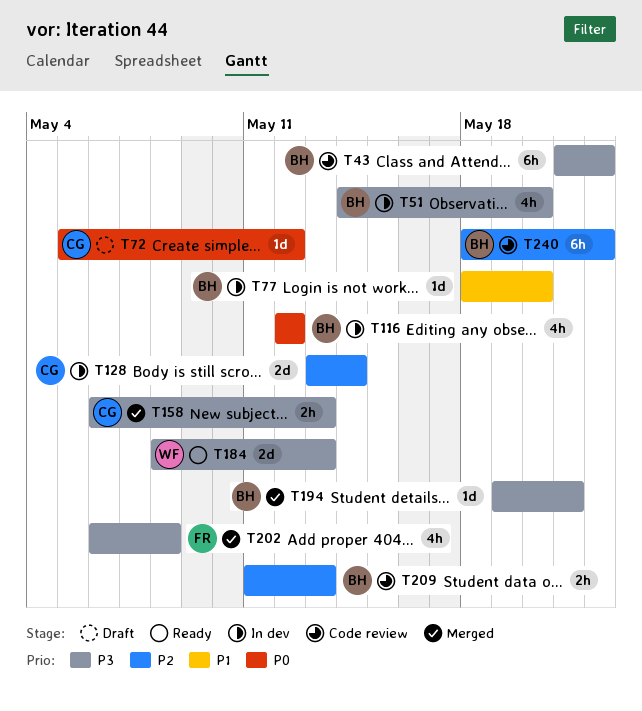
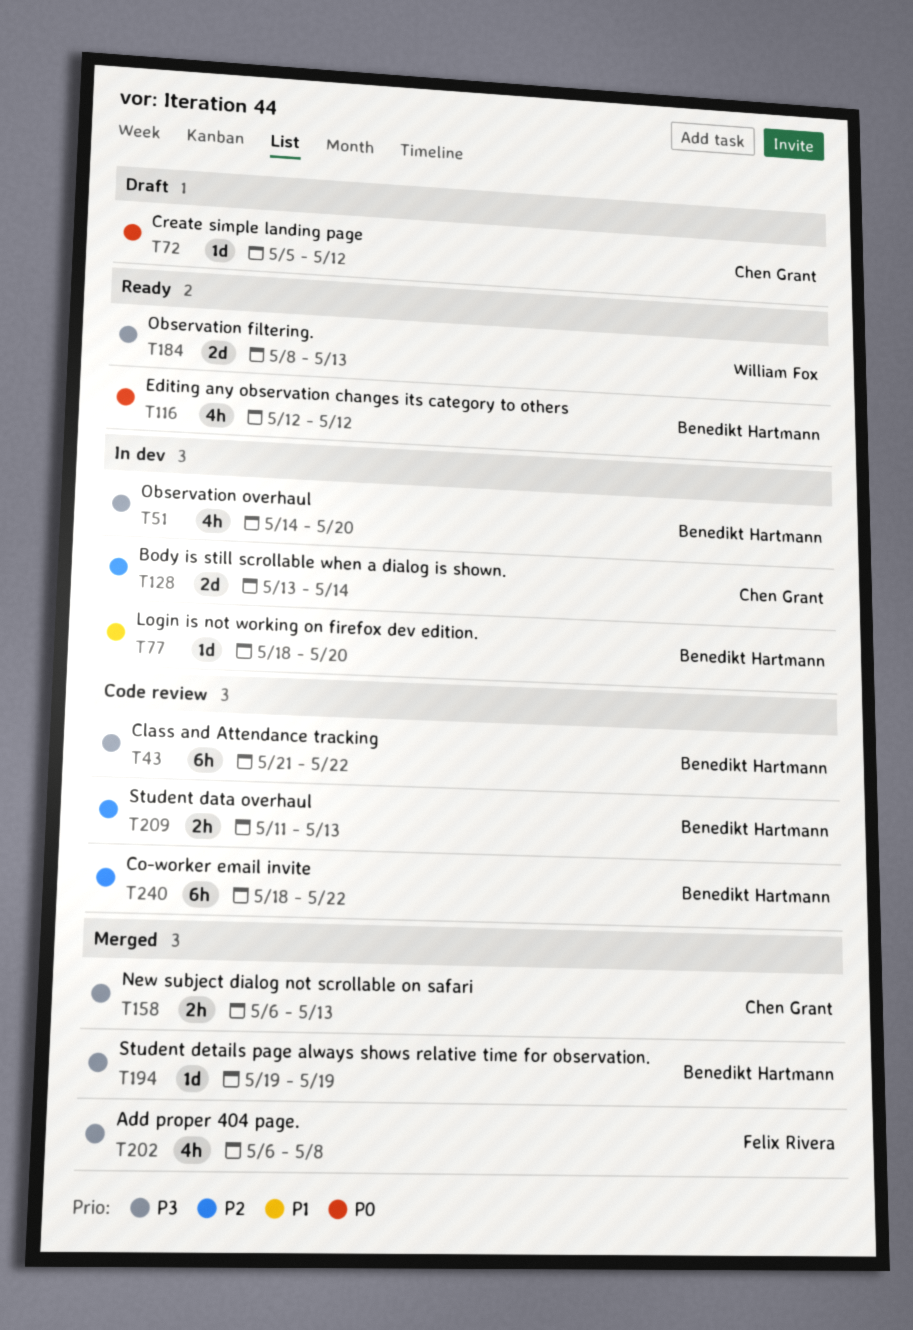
T116, status: In dev -> Ready
T194, due: May 21 -> May 19

